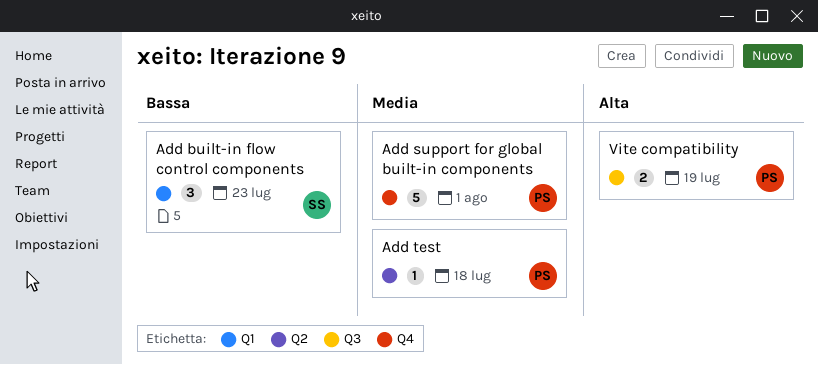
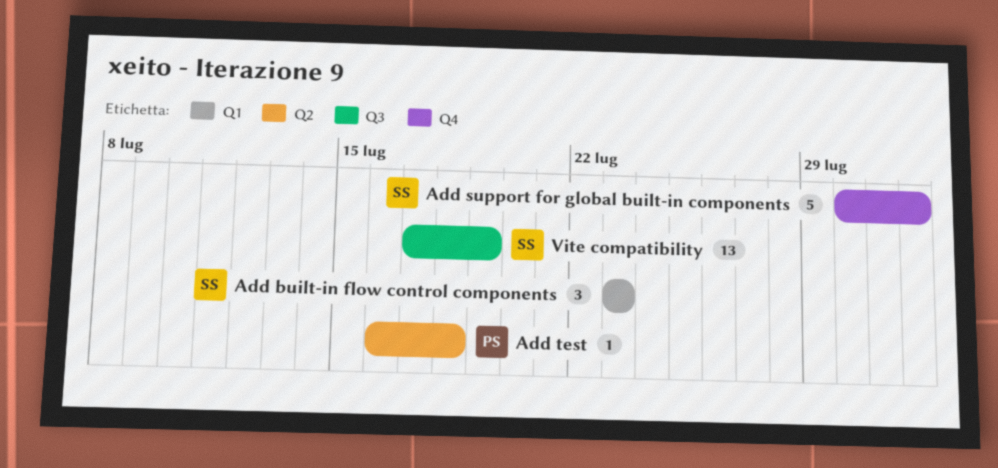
Add support for global built-in components, owner: PS -> SS
Vite compatibility, owner: PS -> SS
Vite compatibility, estimate: 2 -> 13

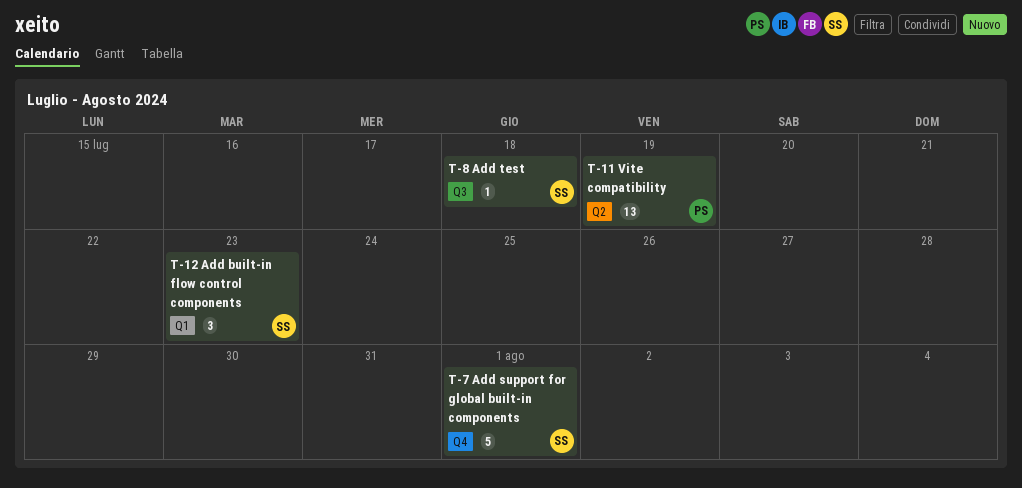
Add test, owner: PS -> SS
Add test, label: Q2 -> Q3
Vite compatibility, owner: SS -> PS
Vite compatibility, label: Q3 -> Q2

